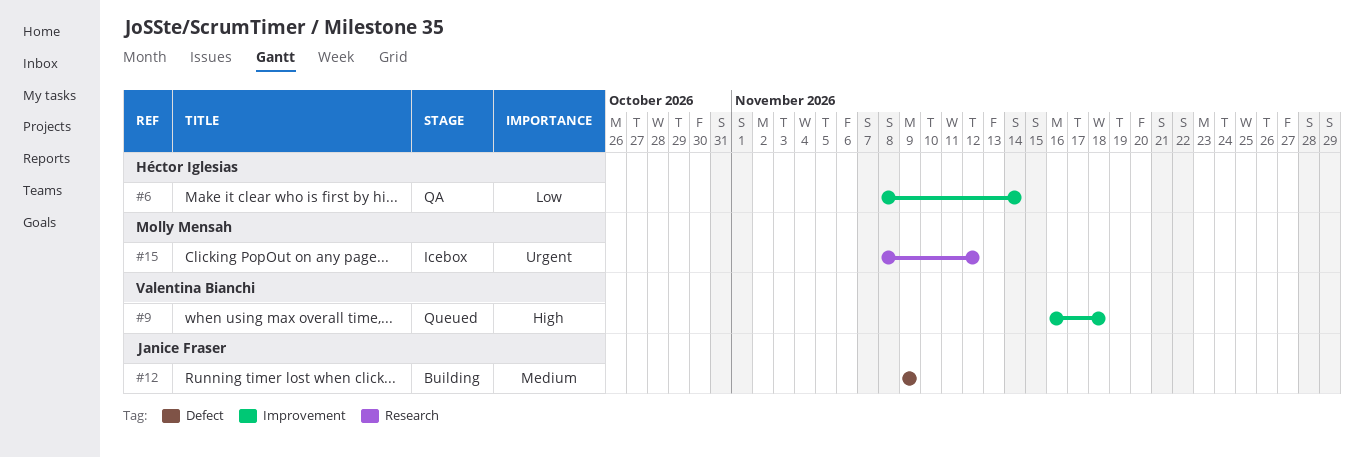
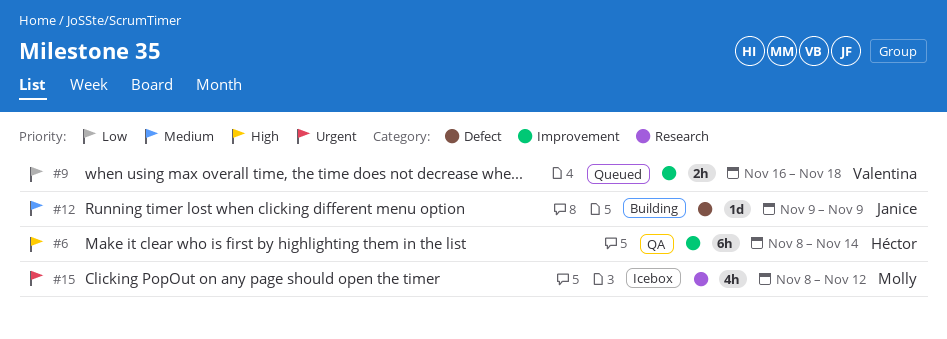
#6, priority: Low -> High
#9, priority: High -> Low

